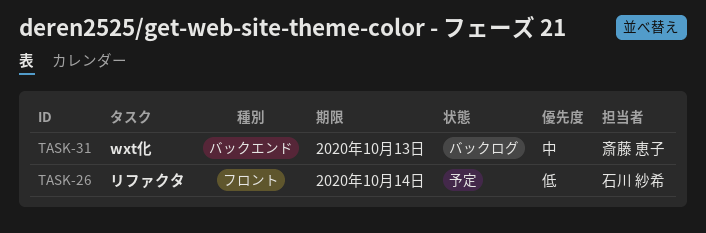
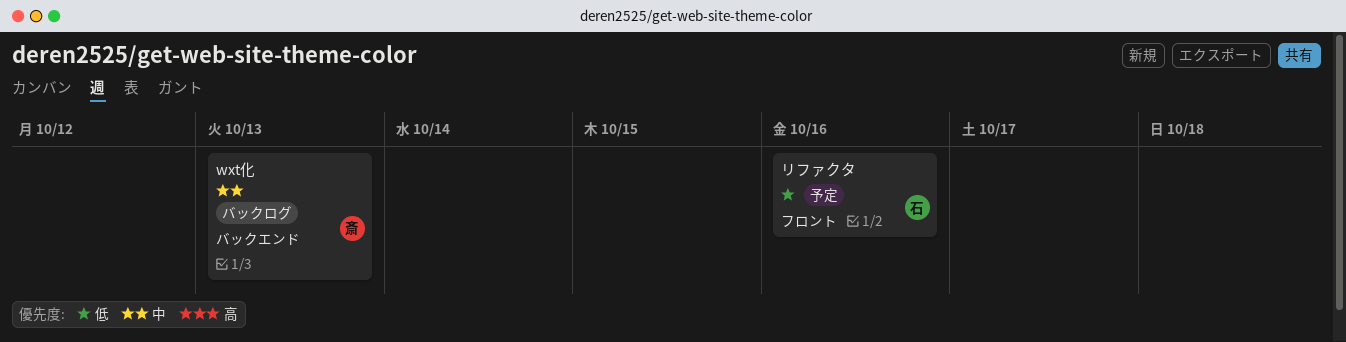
リファクタ, due: Oct 14 -> Oct 16

